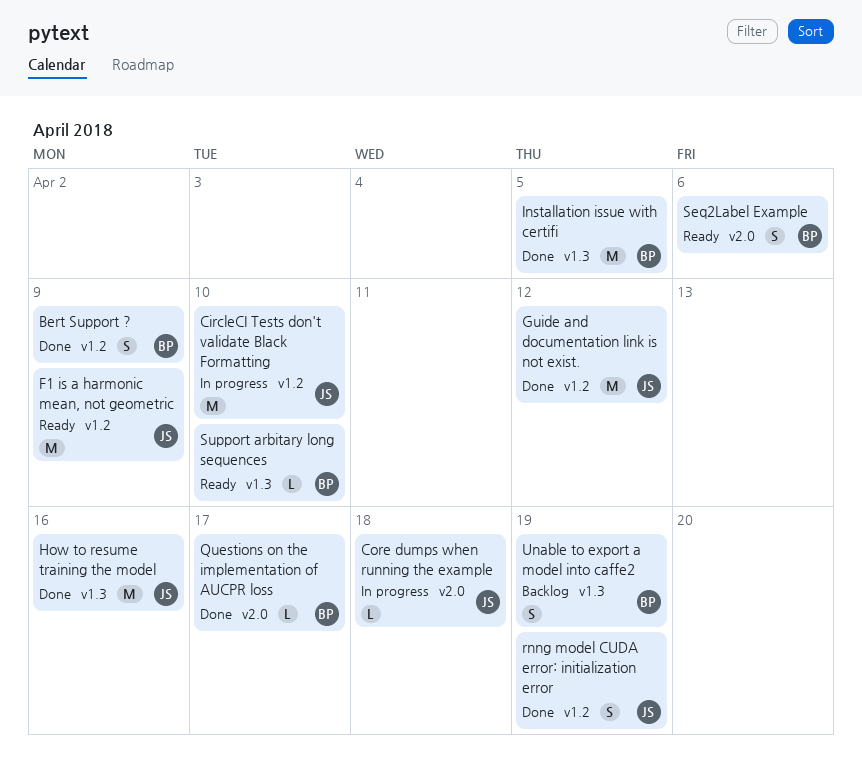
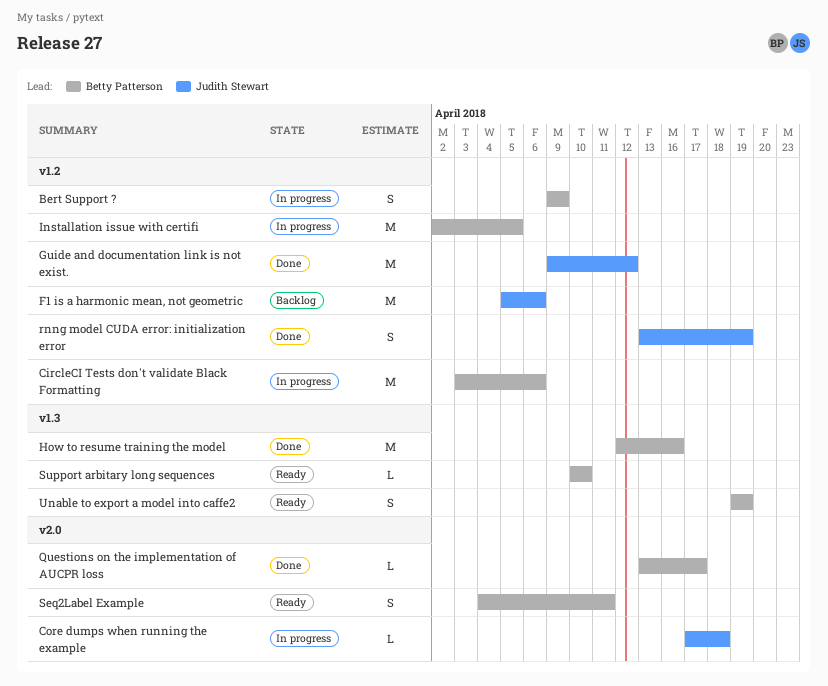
Bert Support ?, status: Done -> In progress
CircleCI Tests don't validate Black Formatting, owner: Judith Stewart -> Betty Patterson
CircleCI Tests don't validate Black Formatting, due: Apr 10 -> Apr 6
F1 is a harmonic mean, not geometric, status: Ready -> Backlog
F1 is a harmonic mean, not geometric, due: Apr 9 -> Apr 6
How to resume training the model, owner: Judith Stewart -> Betty Patterson
Installation issue with certifi, status: Done -> In progress
Installation issue with certifi, label: v1.3 -> v1.2
Seq2Label Example, due: Apr 6 -> Apr 11
Unable to export a model into caffe2, status: Backlog -> Ready

